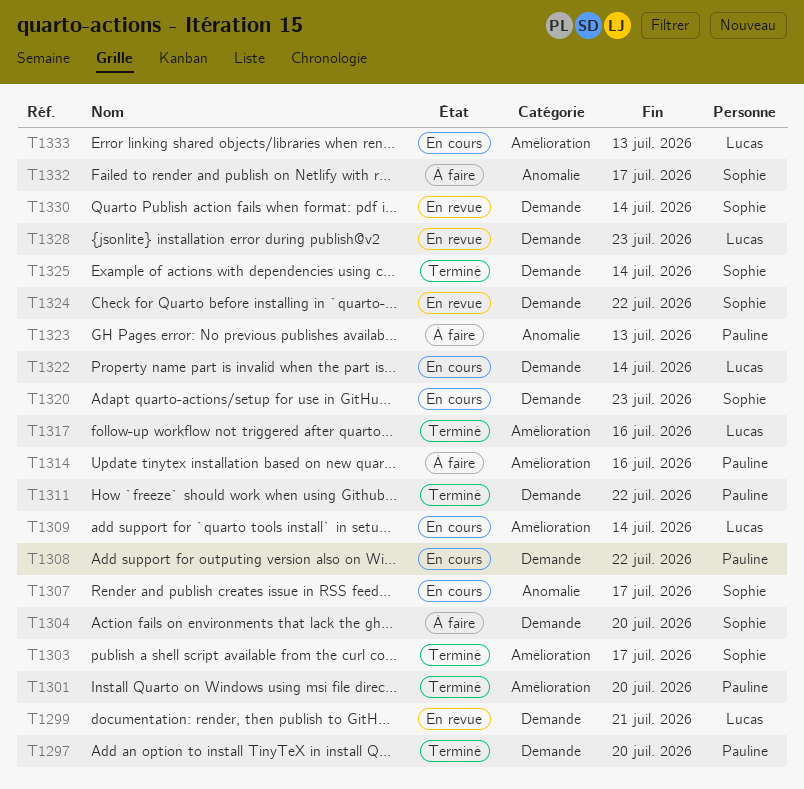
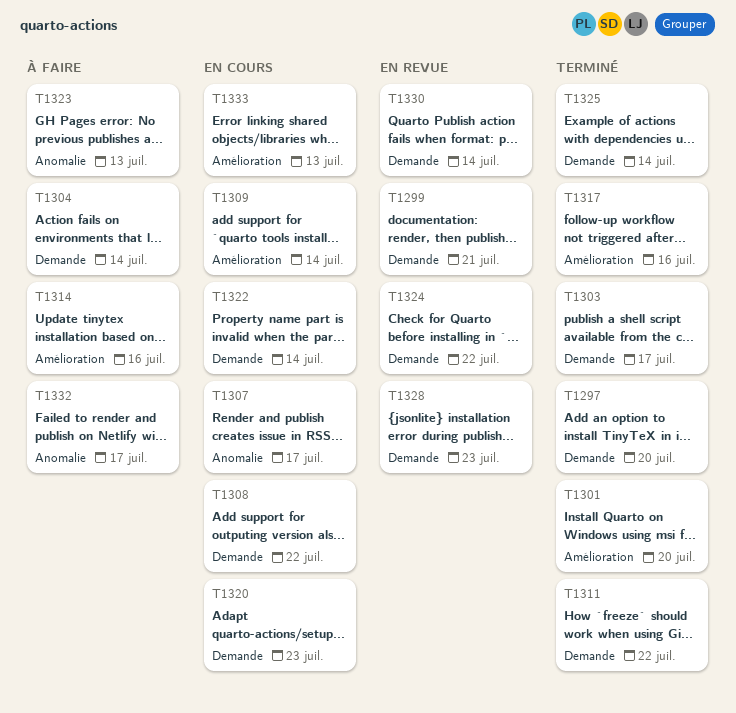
T1303, label: Amélioration -> Demande
T1304, due: Jul 20 -> Jul 14

